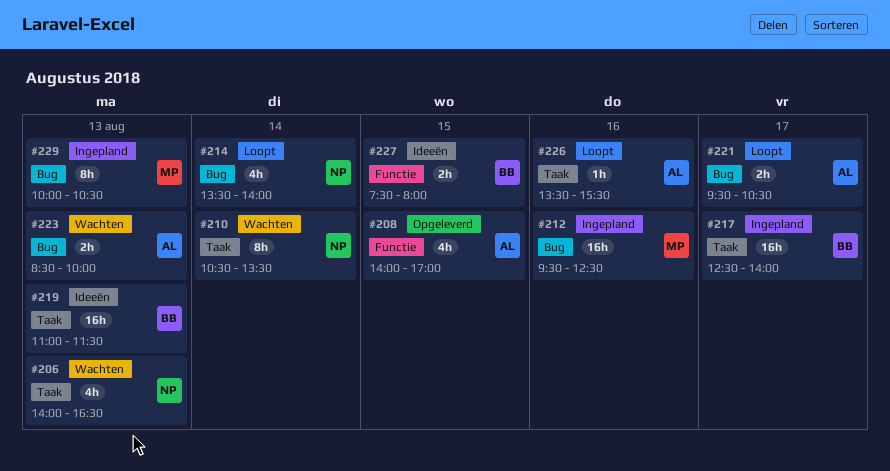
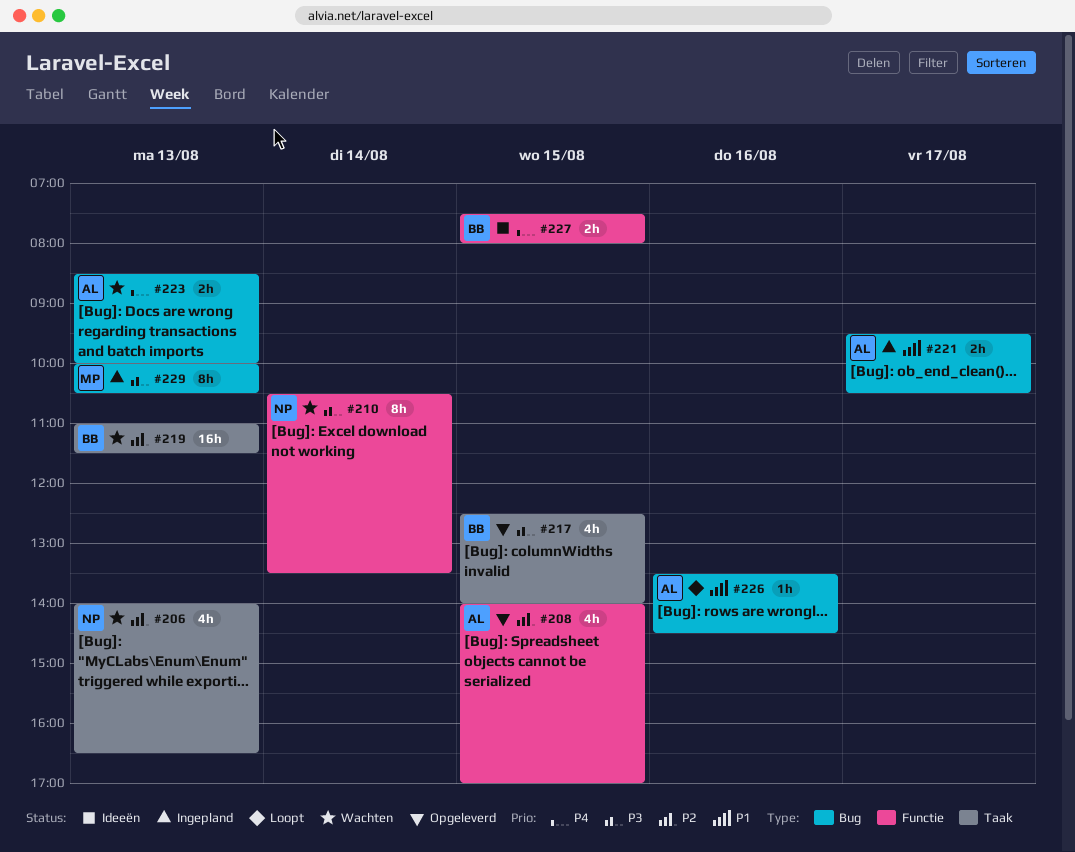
#210, label: Taak -> Functie
#212: present -> none
#214: present -> none
#217, status: Ingepland -> Opgeleverd
#217, estimate: 16h -> 4h
#217, day: Aug 17 -> Aug 15
#219, status: Ideeën -> Wachten
#221, status: Loopt -> Ingepland
#226, label: Taak -> Bug
#226, ends: 15:30 -> 14:30

